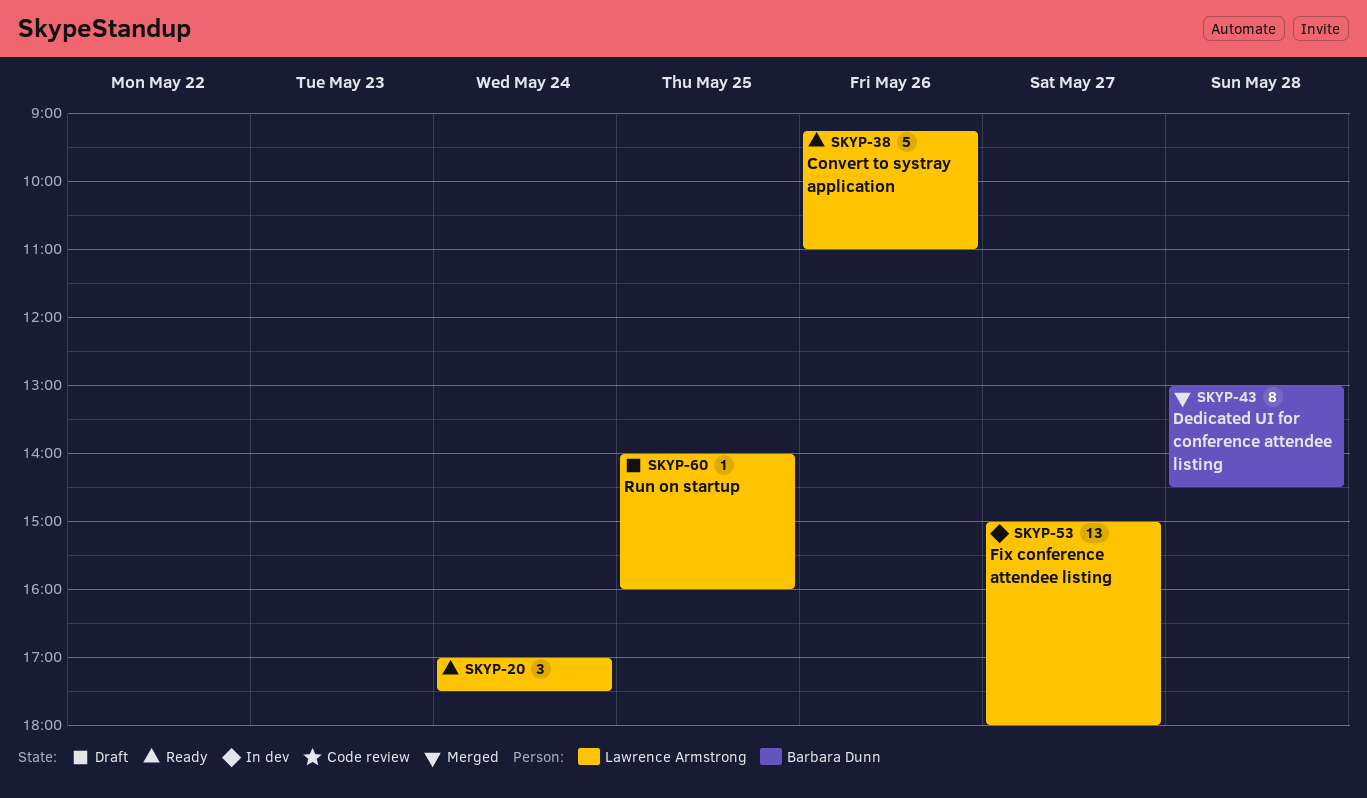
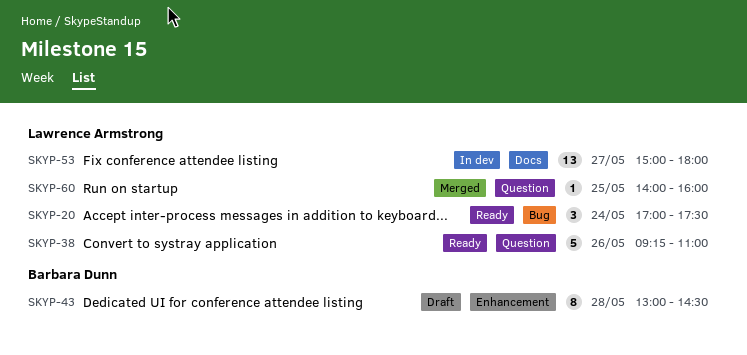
SKYP-43, status: Merged -> Draft
SKYP-60, status: Draft -> Merged

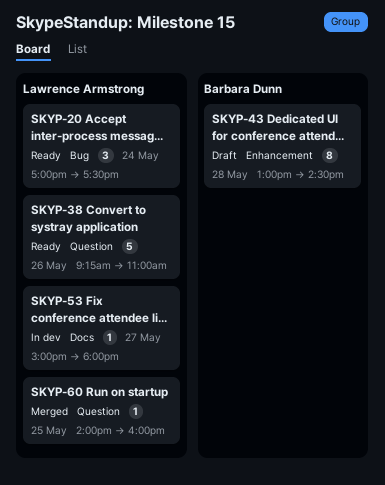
SKYP-53, estimate: 13 -> 1

